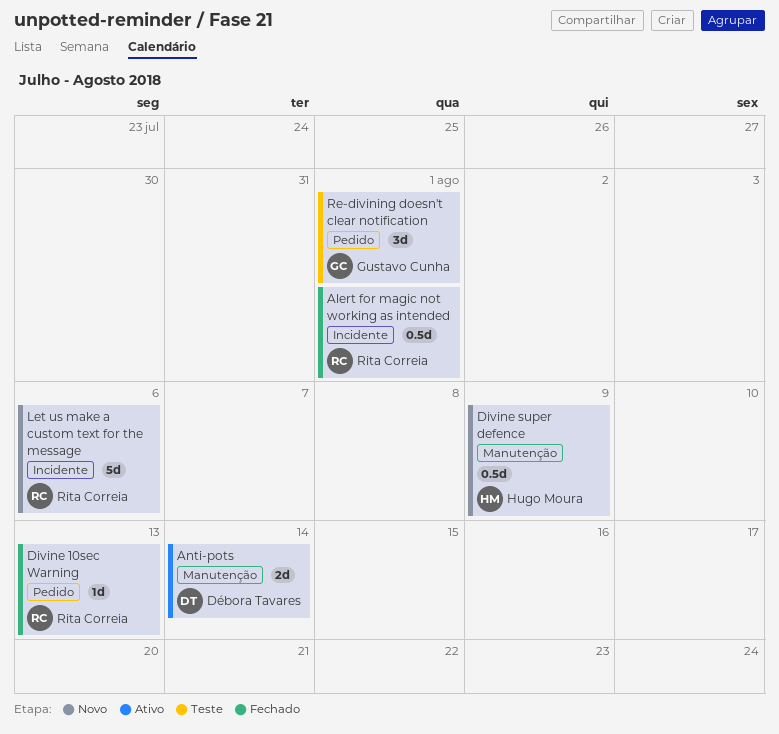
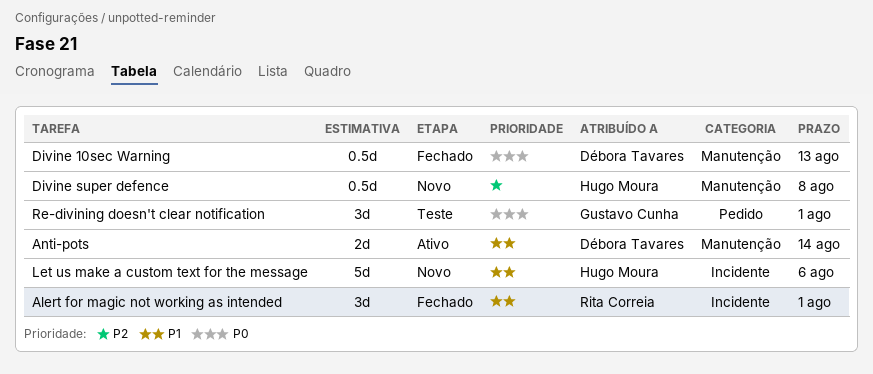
Alert for magic not working as intended, estimate: 0.5d -> 3d
Divine 10sec Warning, owner: Rita Correia -> Débora Tavares
Divine 10sec Warning, label: Pedido -> Manutenção
Divine 10sec Warning, estimate: 1d -> 0.5d
Divine super defence, due: Aug 9 -> Aug 8
Let us make a custom text for the message, owner: Rita Correia -> Hugo Moura

